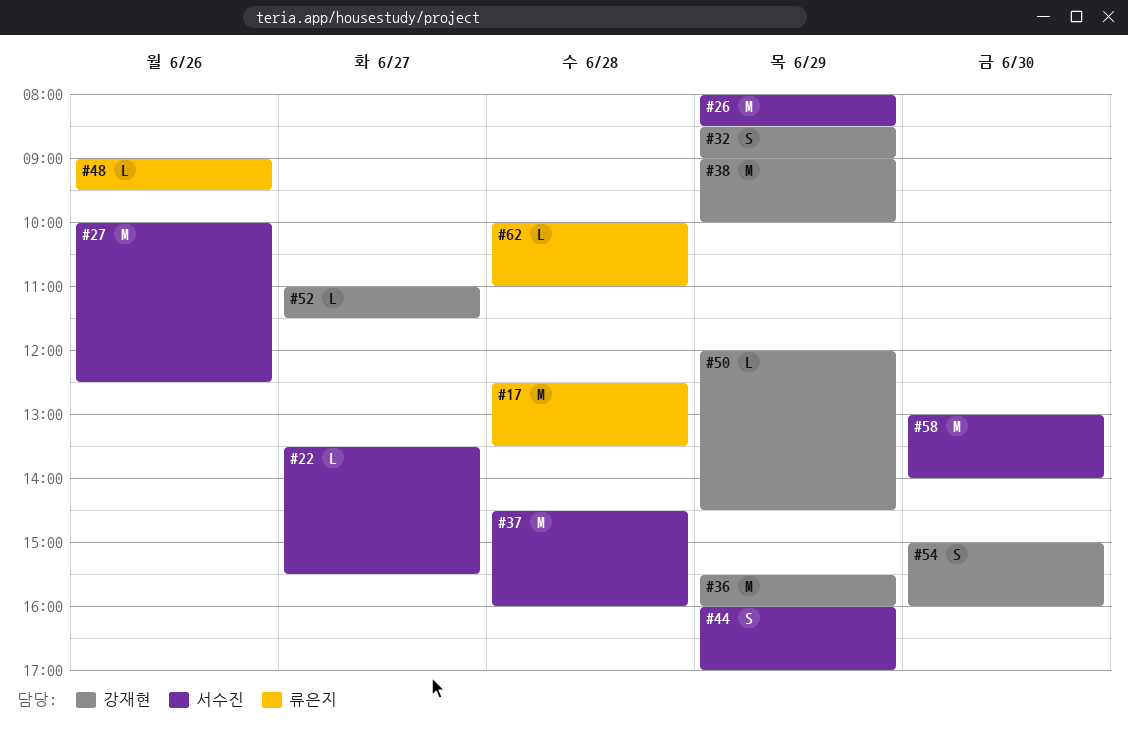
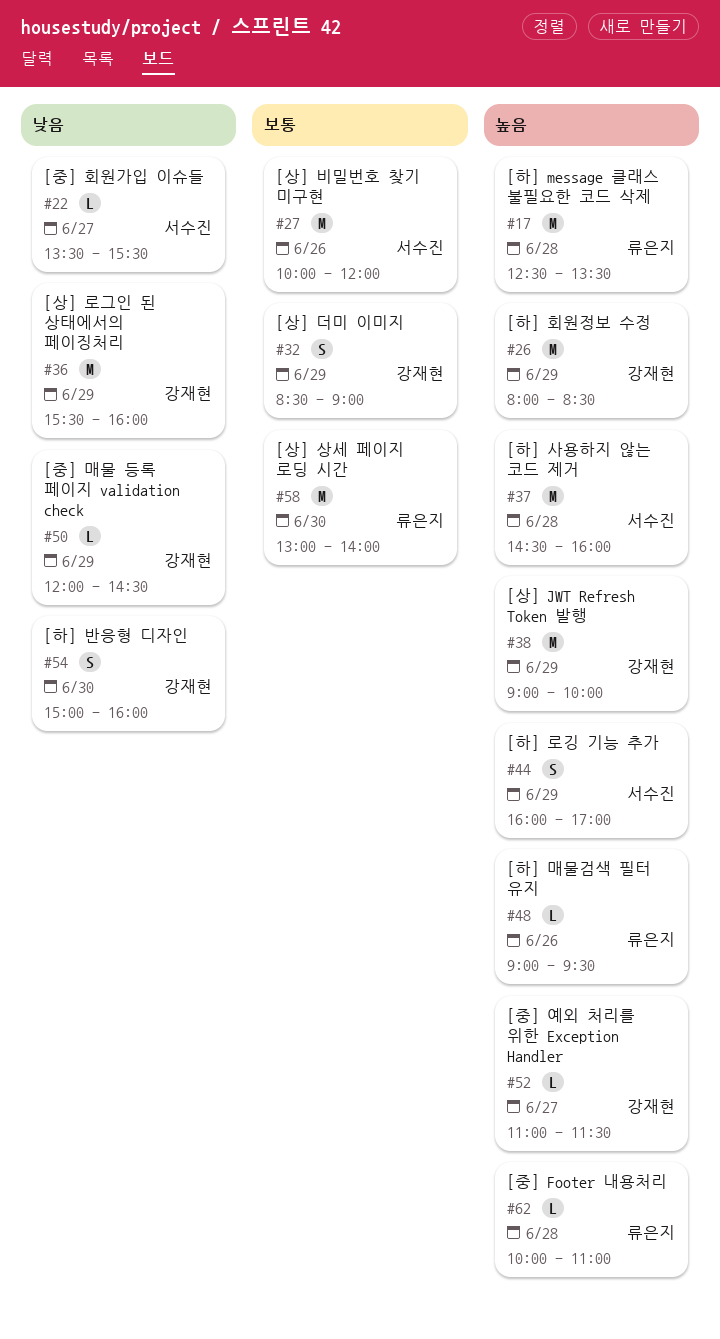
#26, owner: 서수진 -> 강재현
#27, ends: 12:30 -> 12:00
#58, owner: 서수진 -> 류은지

